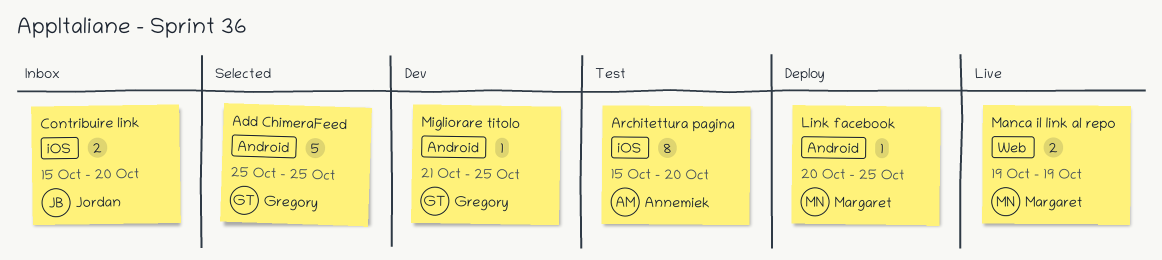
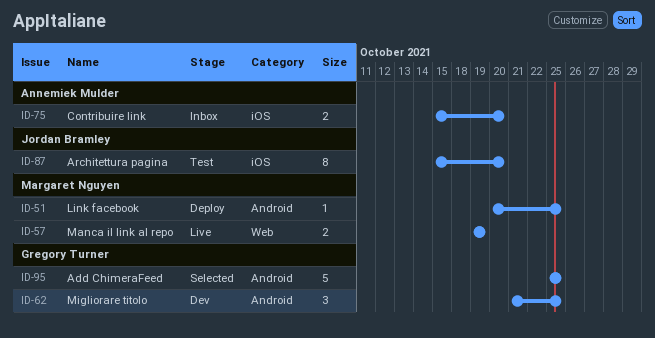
Architettura pagina, owner: Annemiek Mulder -> Jordan Bramley
Contribuire link, owner: Jordan Bramley -> Annemiek Mulder
Migliorare titolo, estimate: 1 -> 3

